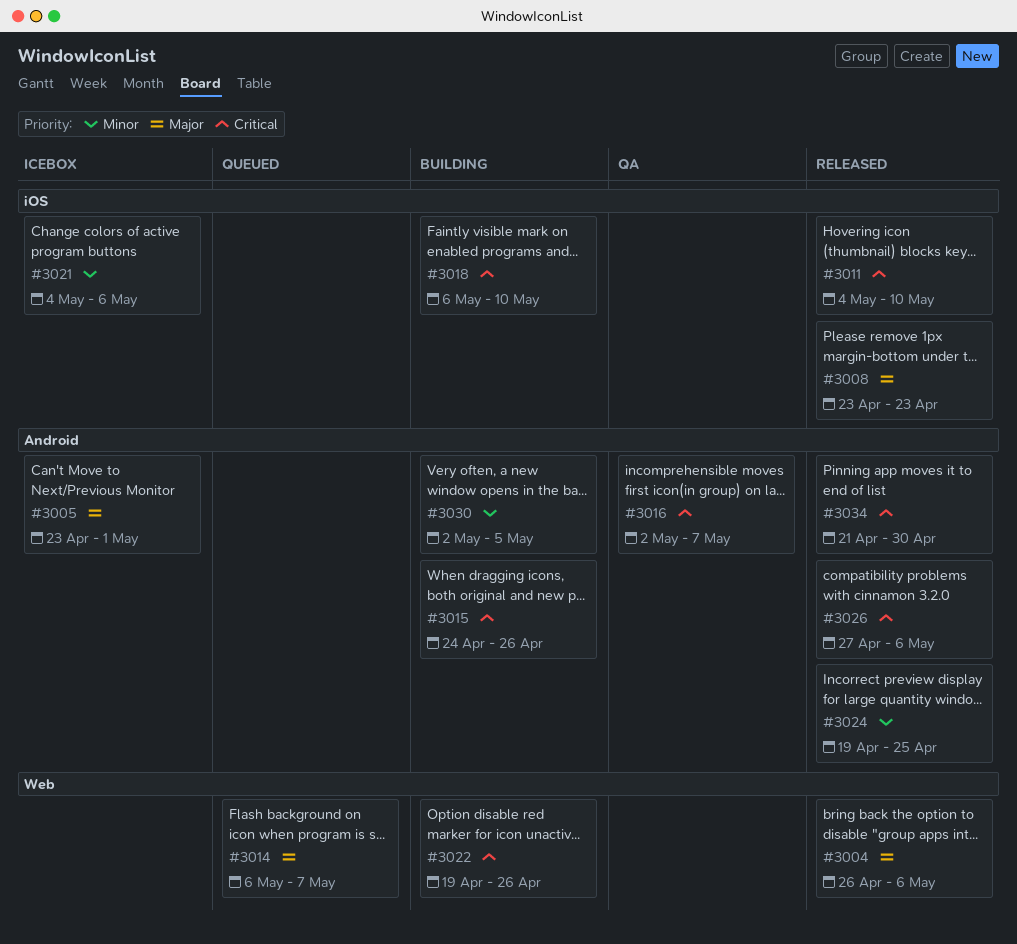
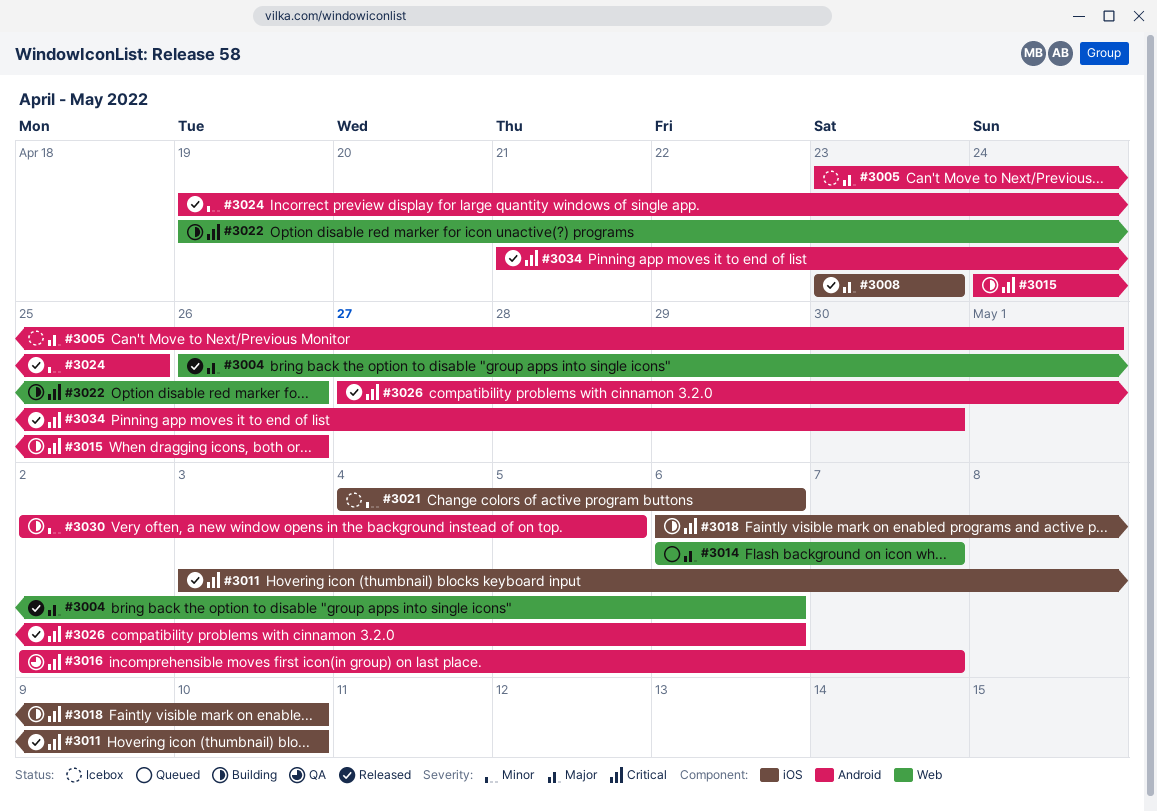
#3011, start: May 4 -> May 3

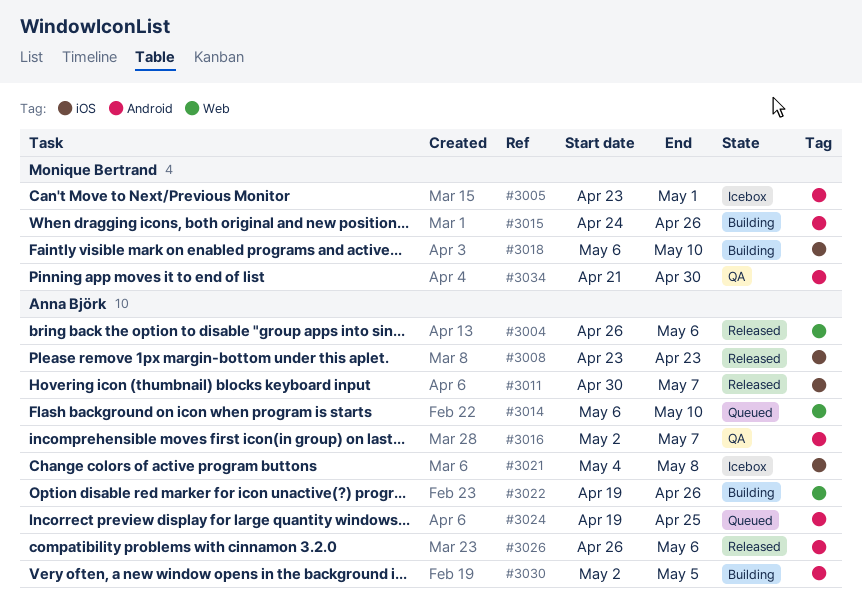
#3011, start: May 3 -> Apr 30
#3011, due: May 10 -> May 7
#3014, due: May 7 -> May 10
#3021, due: May 6 -> May 8
#3024, status: Released -> Queued
#3026, start: Apr 27 -> Apr 26
#3034, status: Released -> QA

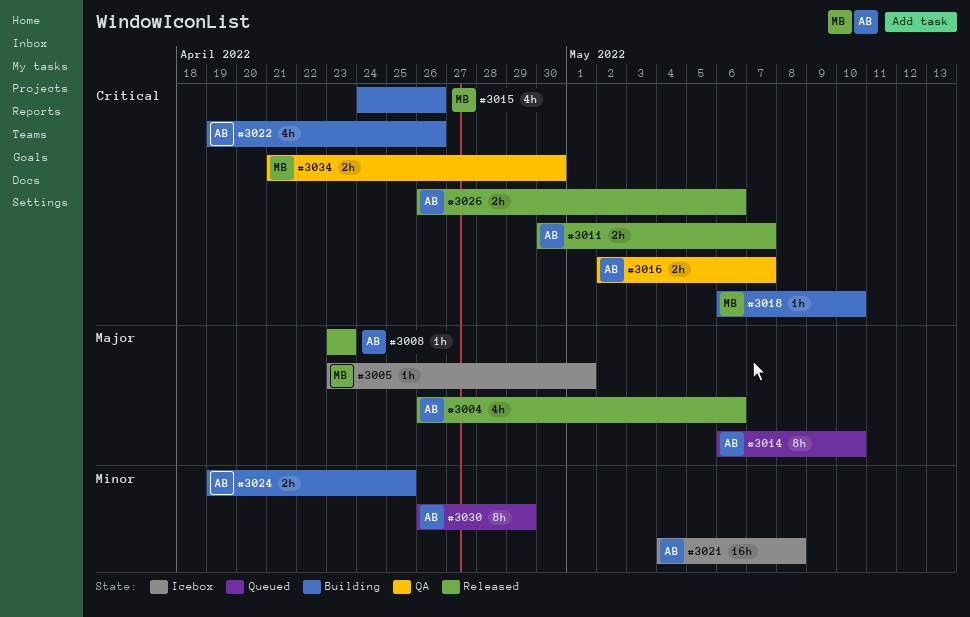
#3024, status: Queued -> Building
#3030, status: Building -> Queued
#3030, start: May 2 -> Apr 26
#3030, due: May 5 -> Apr 29

